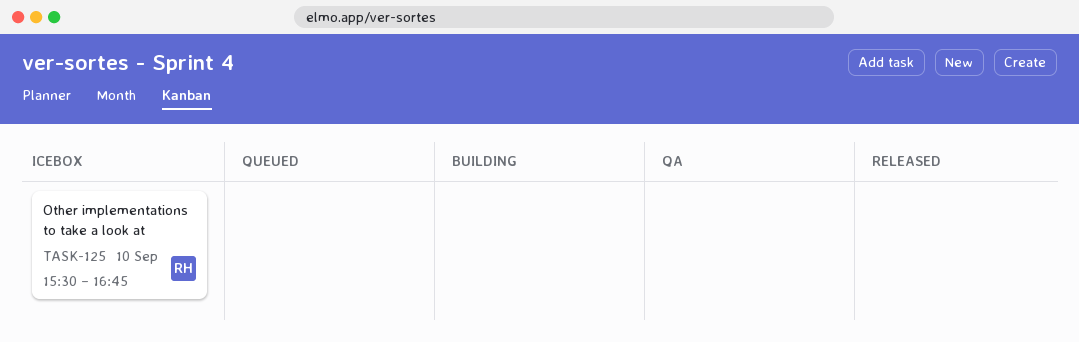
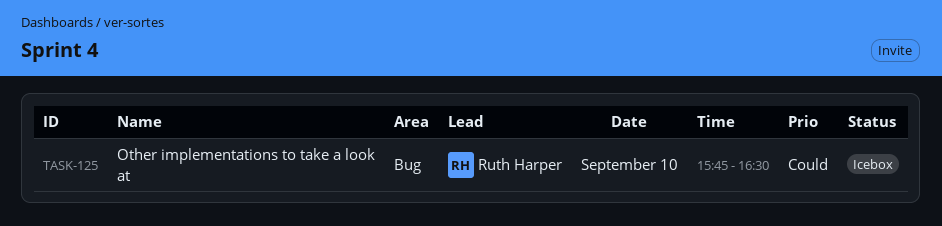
TASK-125, begins: 15:30 -> 15:45
TASK-125, ends: 16:45 -> 16:30

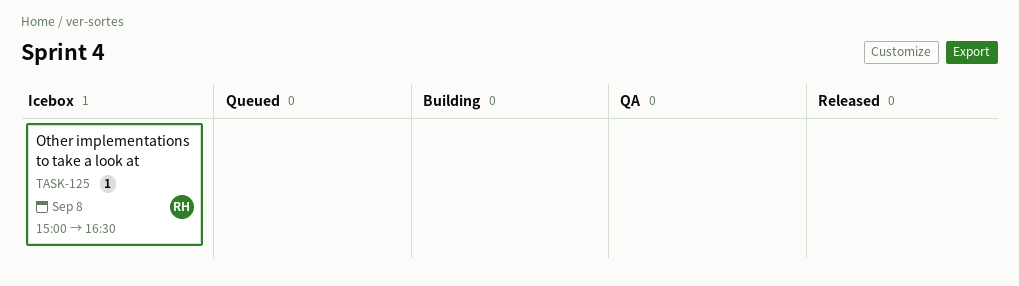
TASK-125, day: Sep 10 -> Sep 8
TASK-125, begins: 15:45 -> 15:00

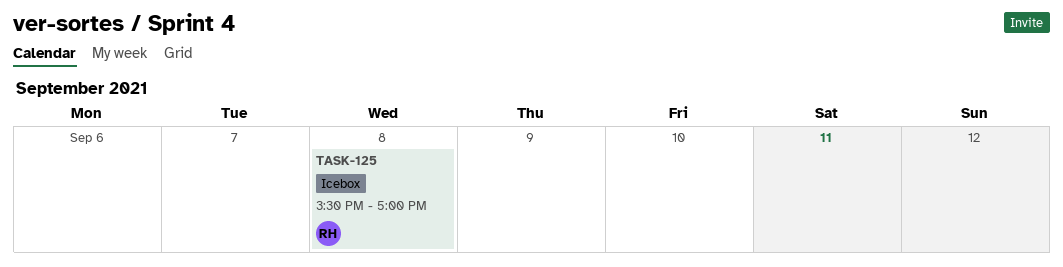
TASK-125, begins: 15:00 -> 15:30
TASK-125, ends: 16:30 -> 17:00

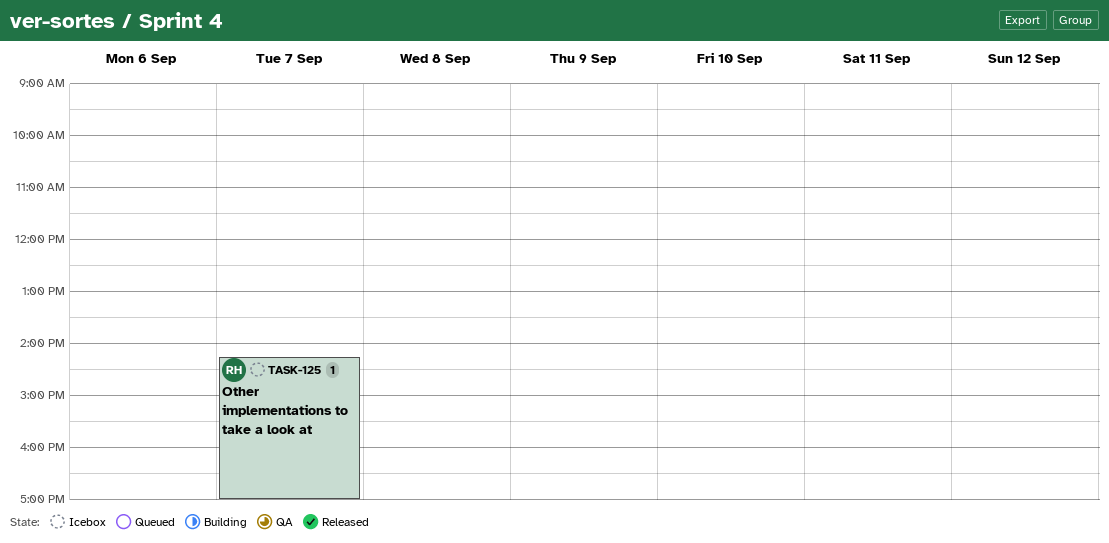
TASK-125, day: Sep 8 -> Sep 7
TASK-125, begins: 15:30 -> 14:15

